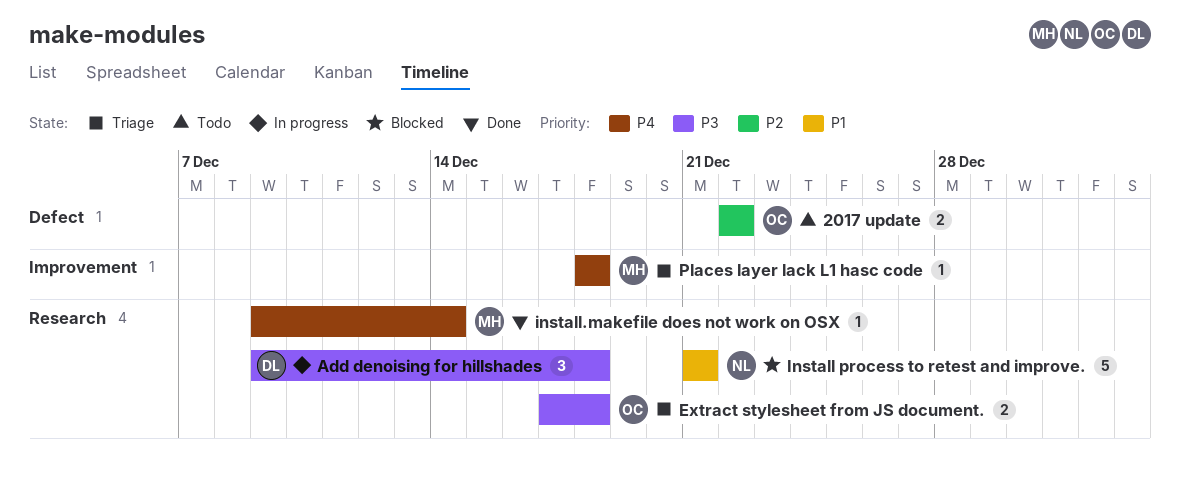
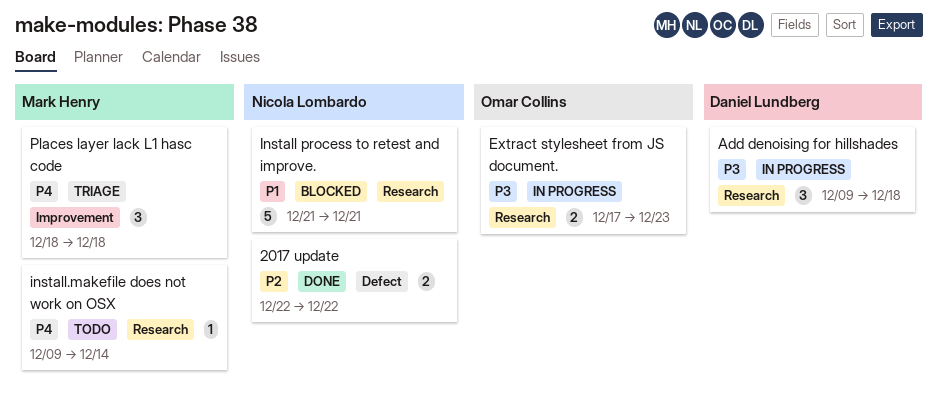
2017 update, status: Todo -> Done
2017 update, owner: Omar Collins -> Nicola Lombardo
Extract stylesheet from JS document., status: Triage -> In progress
Extract stylesheet from JS document., due: Dec 18 -> Dec 23
install.makefile does not work on OSX, status: Done -> Todo
Places layer lack L1 hasc code, estimate: 1 -> 3

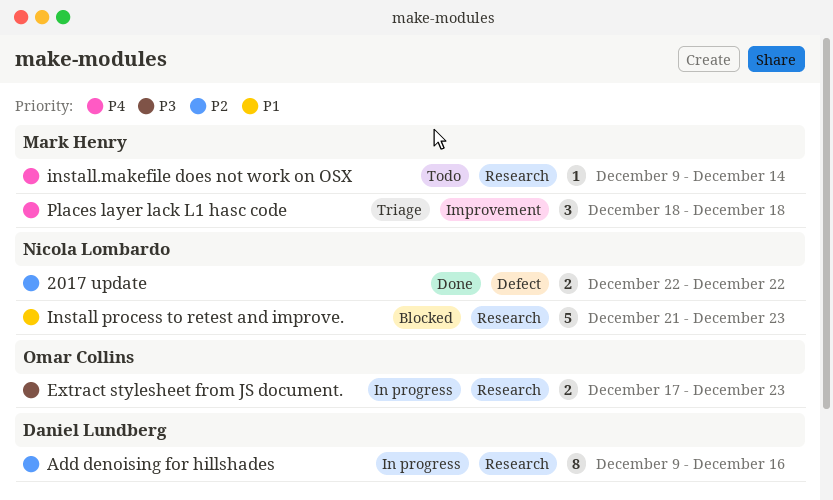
Add denoising for hillshades, priority: P3 -> P2
Add denoising for hillshades, estimate: 3 -> 8
Add denoising for hillshades, due: Dec 18 -> Dec 16
Install process to retest and improve., due: Dec 21 -> Dec 23

